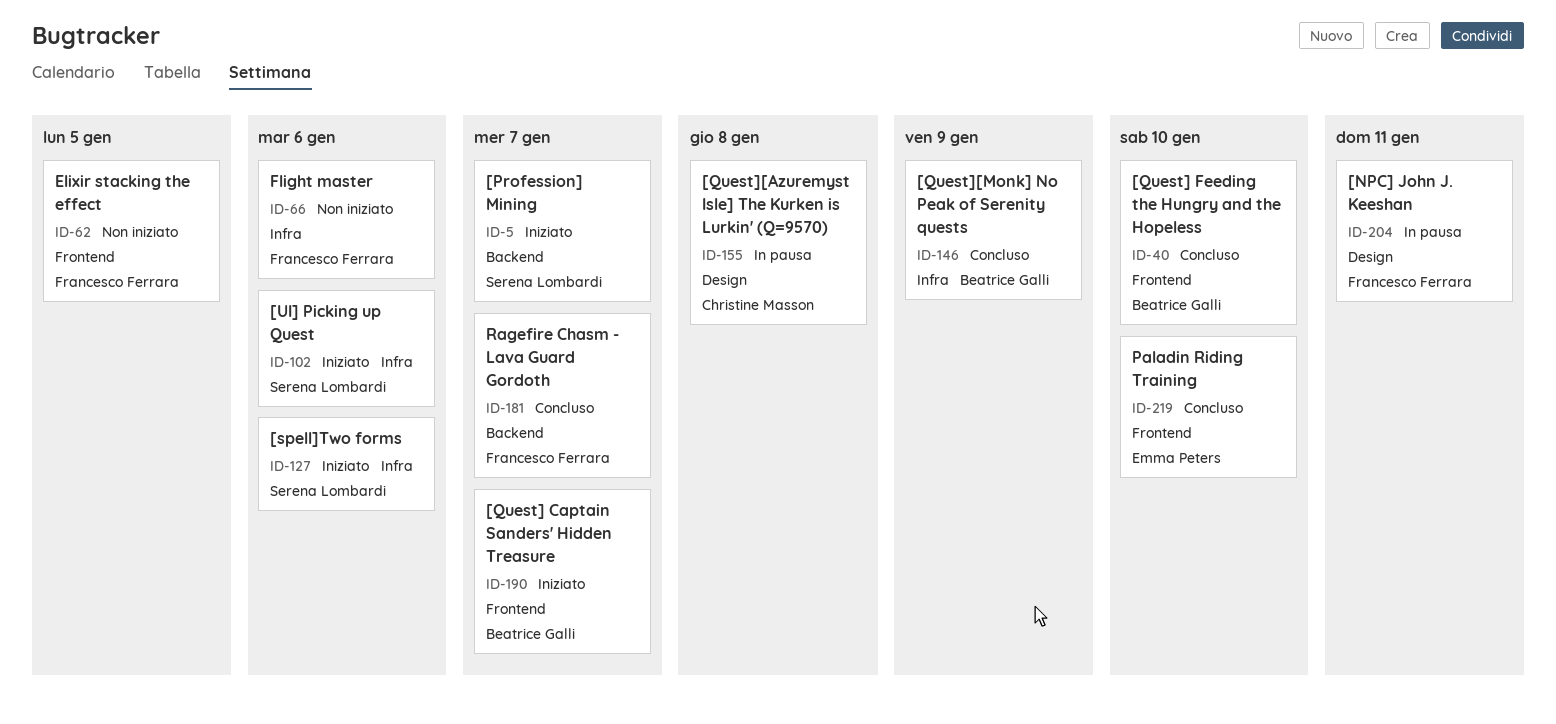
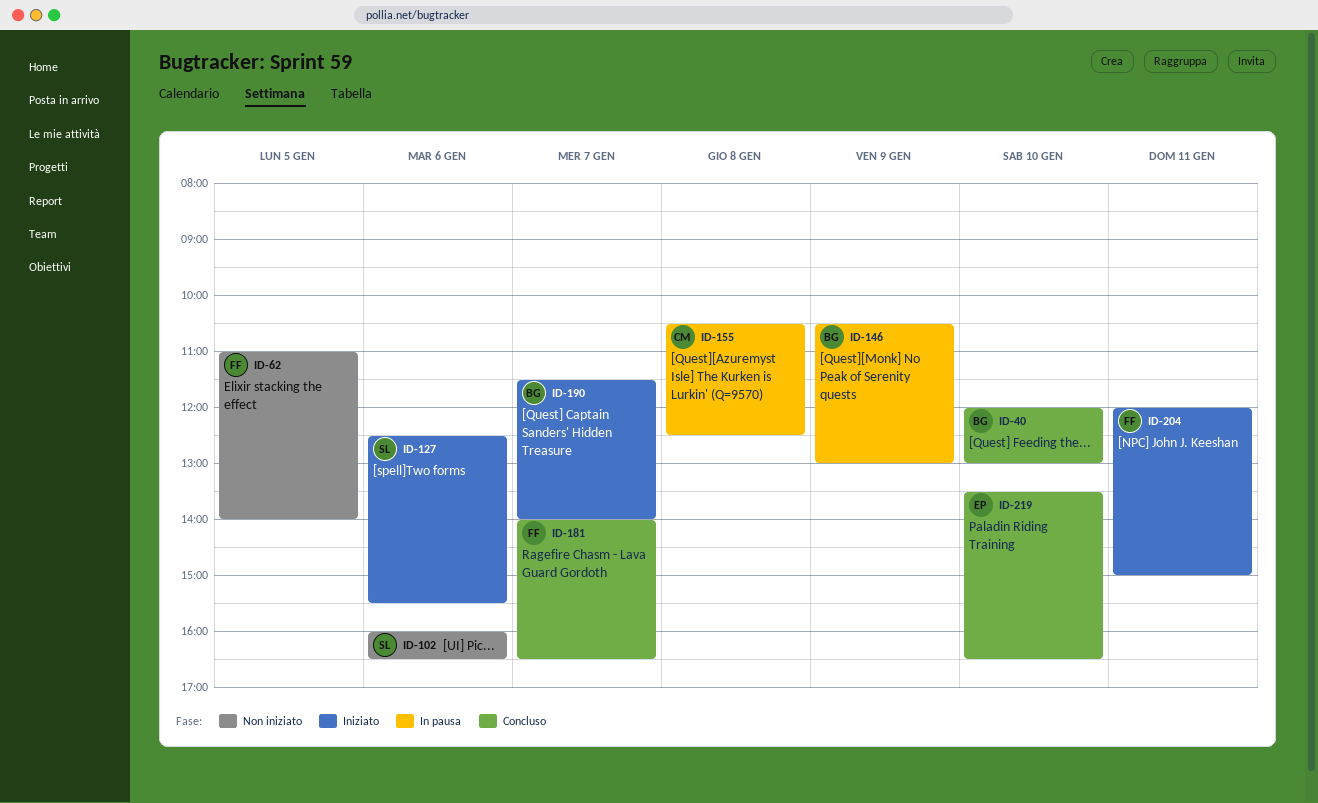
ID-5: present -> none
ID-66: present -> none
ID-102, status: Iniziato -> Non iniziato
ID-146, status: Concluso -> In pausa
ID-204, status: In pausa -> Iniziato

